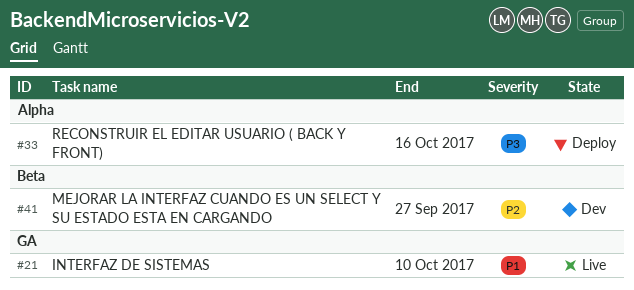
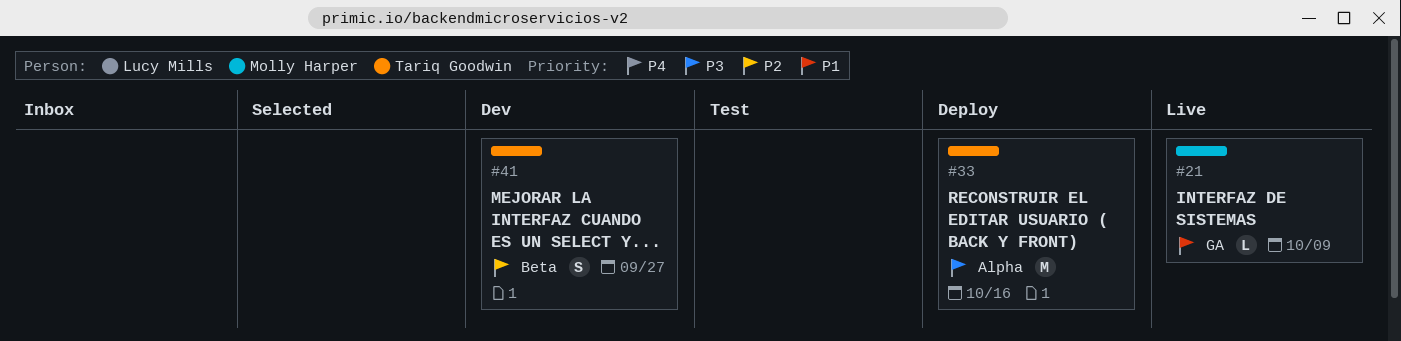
#21, due: Oct 10 -> Oct 9

